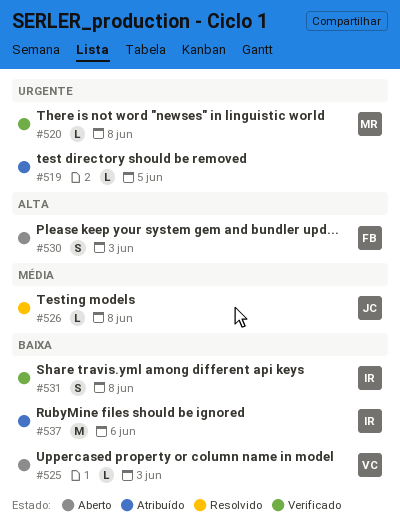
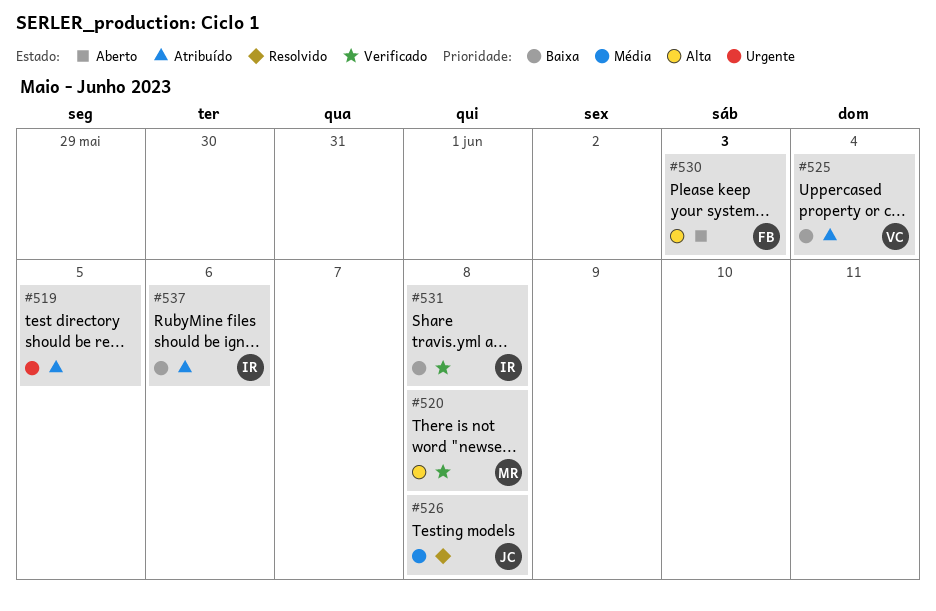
#520, priority: Urgente -> Alta
#525, status: Aberto -> Atribuído
#525, due: Jun 3 -> Jun 4

